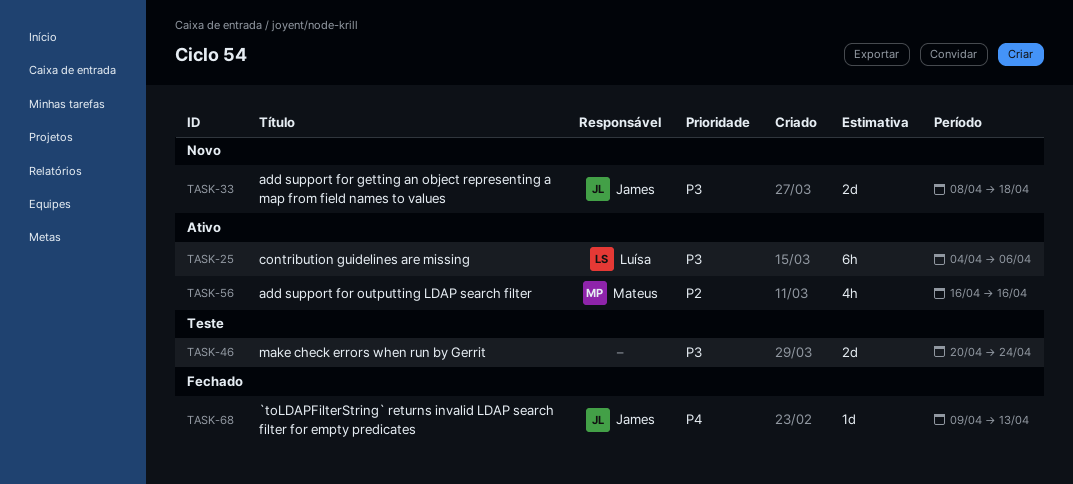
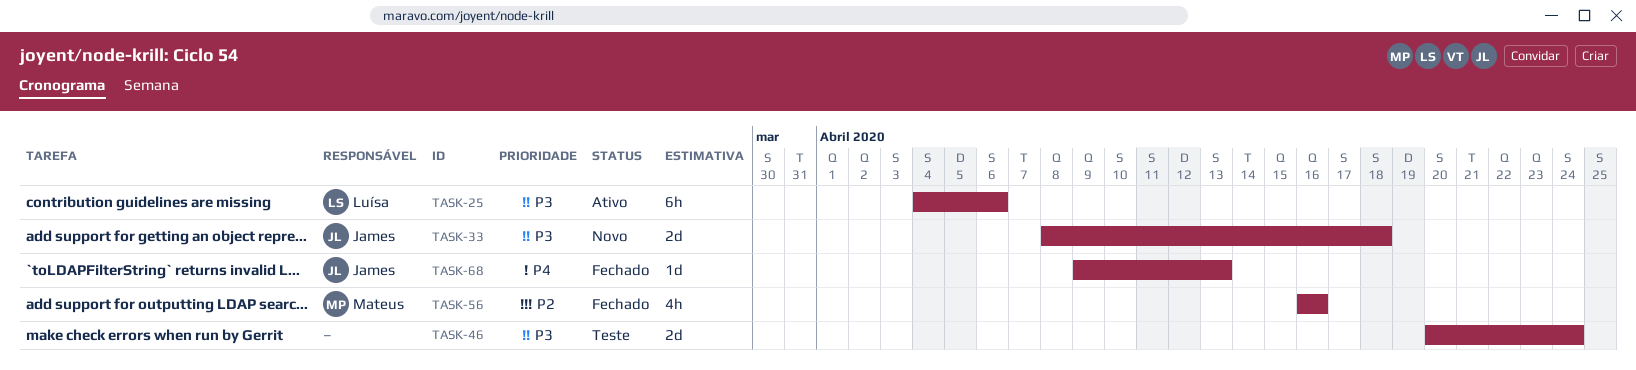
TASK-56, status: Ativo -> Fechado

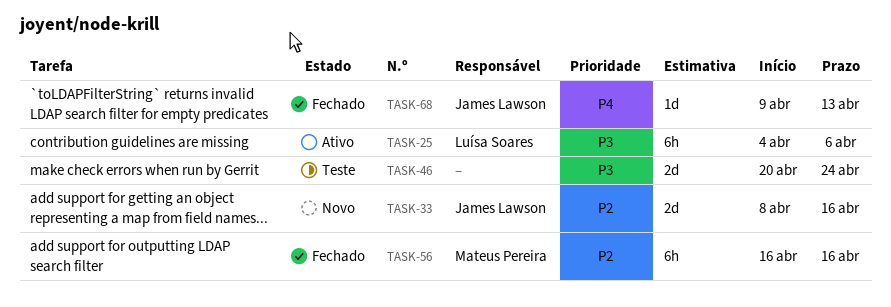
TASK-33, priority: P3 -> P2
TASK-33, due: Apr 18 -> Apr 16
TASK-56, estimate: 4h -> 6h

